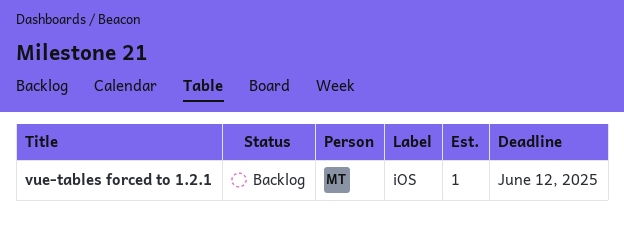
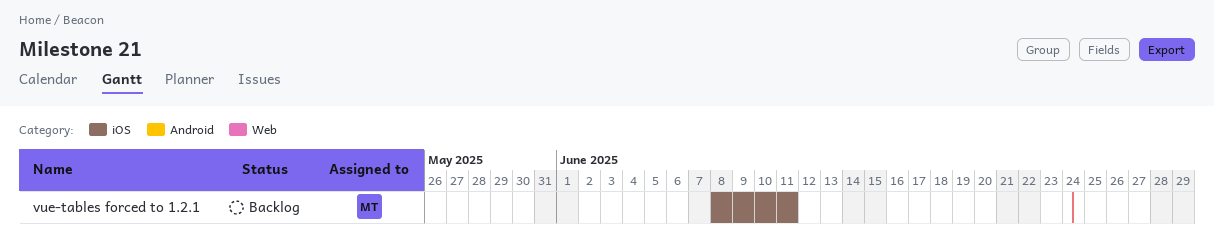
vue-tables forced to 1.2.1, due: Jun 12 -> Jun 11

